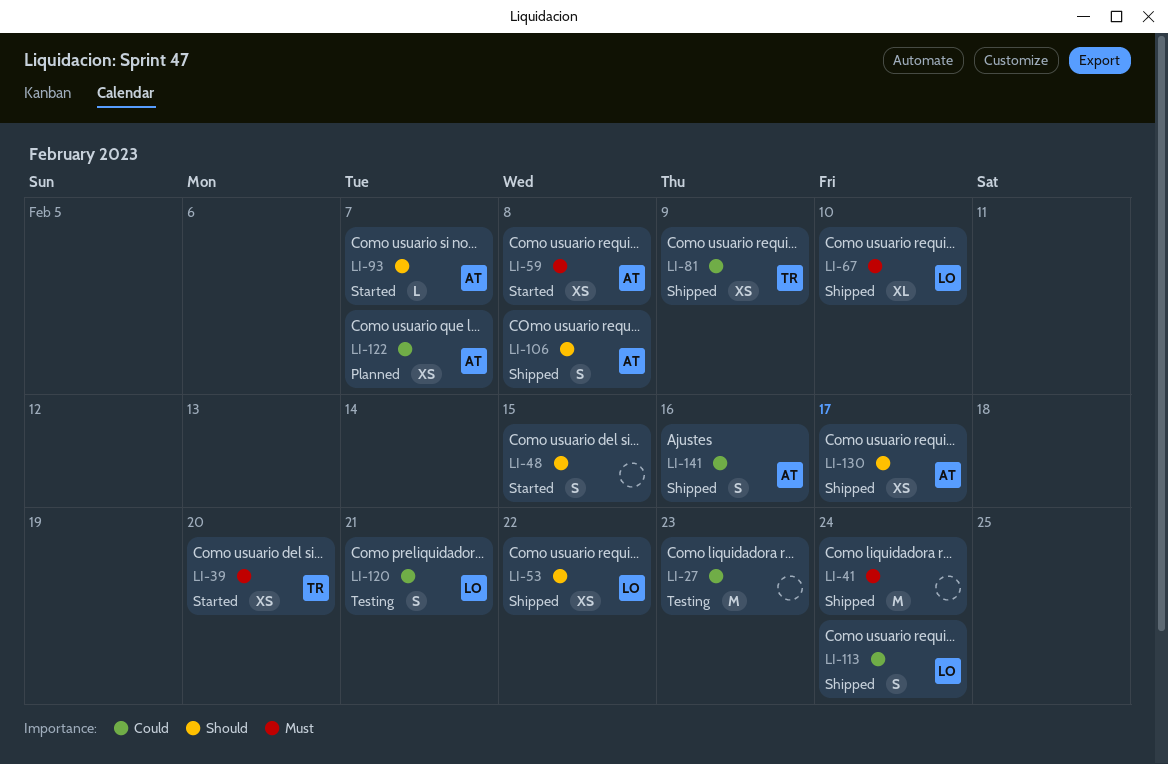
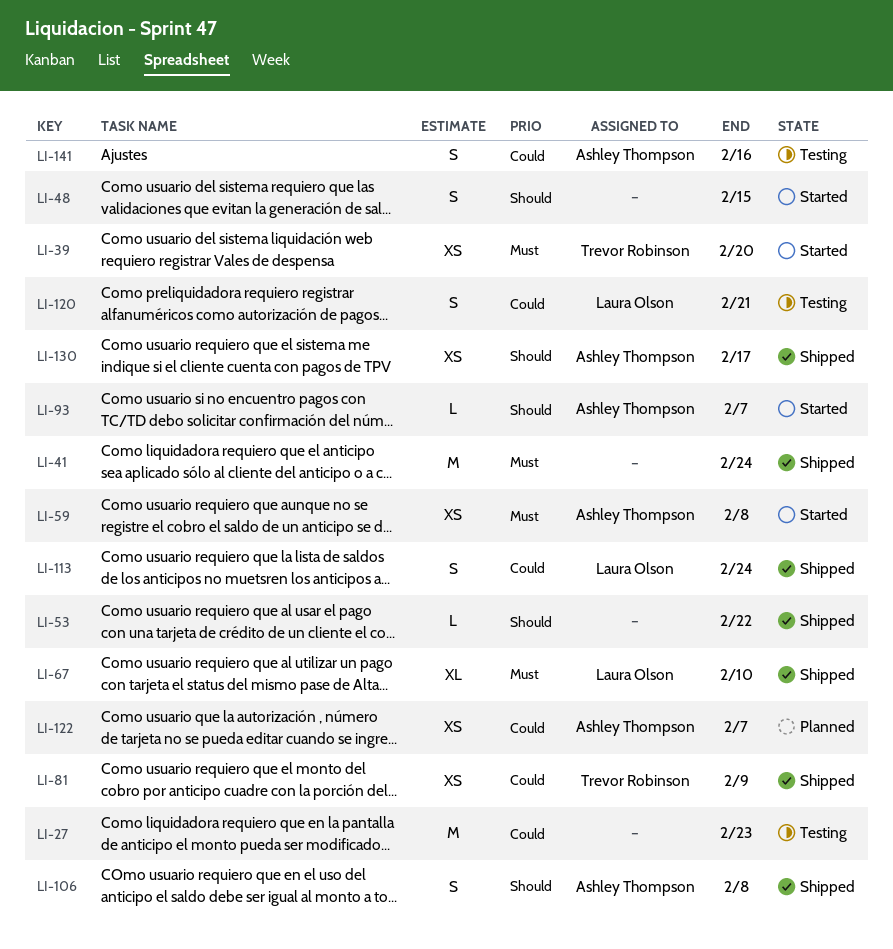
LI-53, owner: Laura Olson -> none
LI-53, estimate: XS -> L
LI-141, status: Shipped -> Testing

